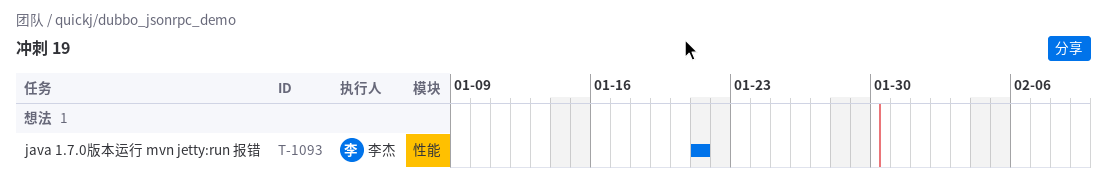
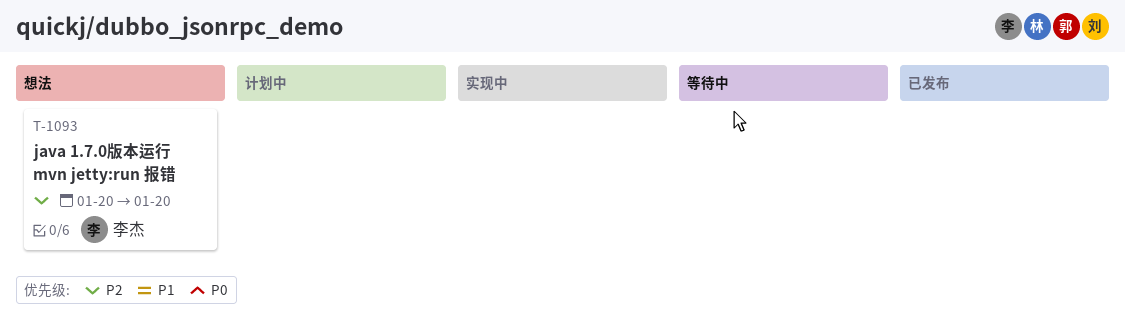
T-1093, start: Jan 21 -> Jan 20
T-1093, due: Jan 21 -> Jan 20

